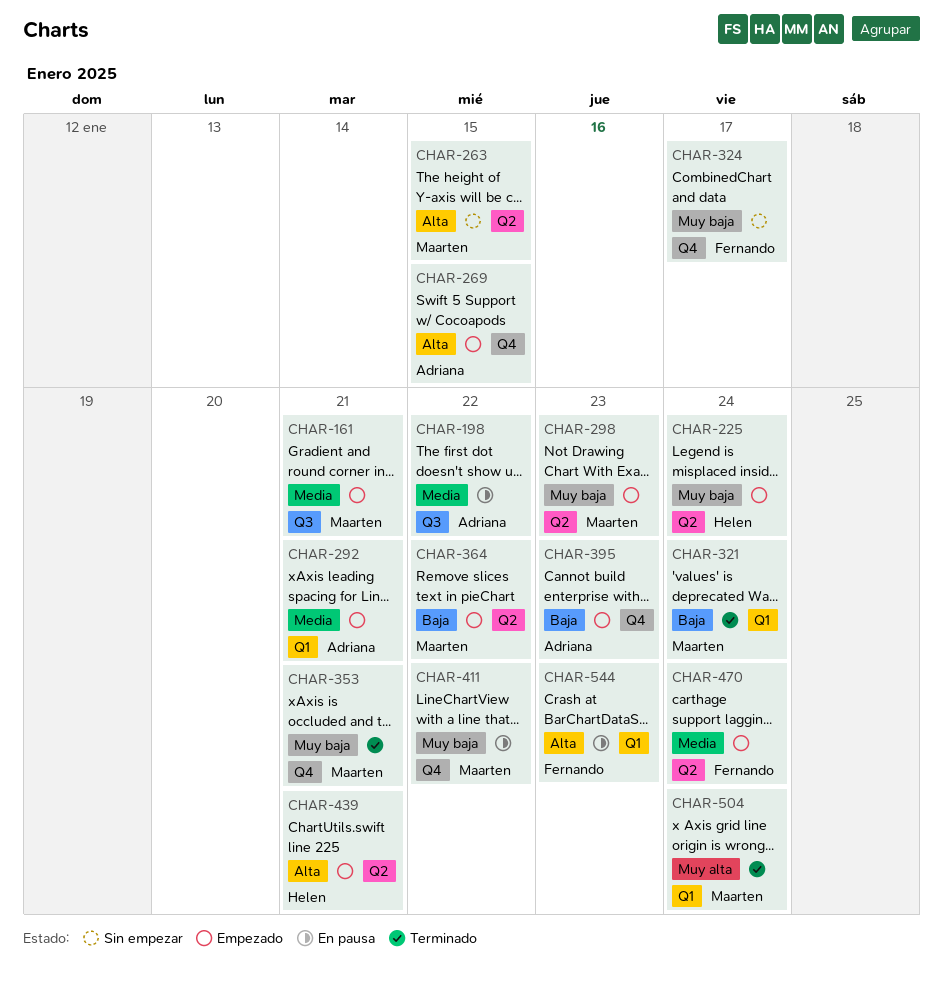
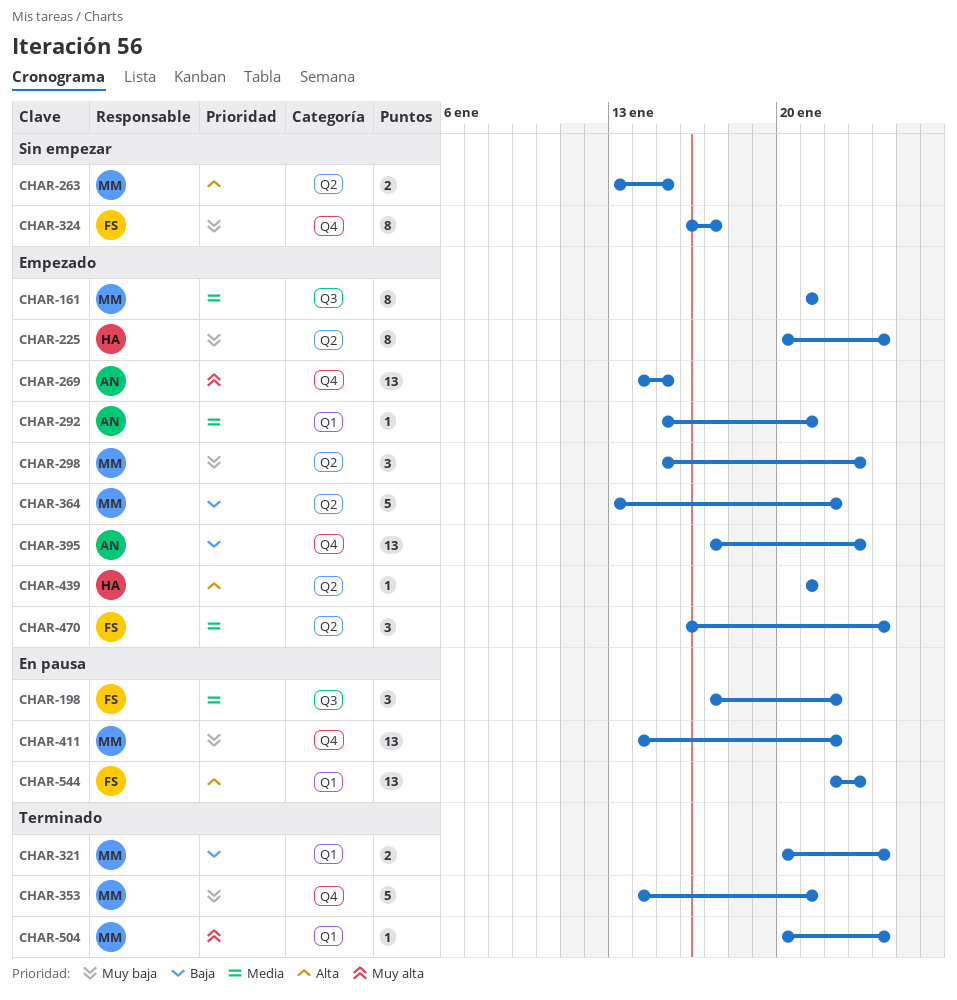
CHAR-198, owner: Adriana -> Fernando
CHAR-269, priority: Alta -> Muy alta

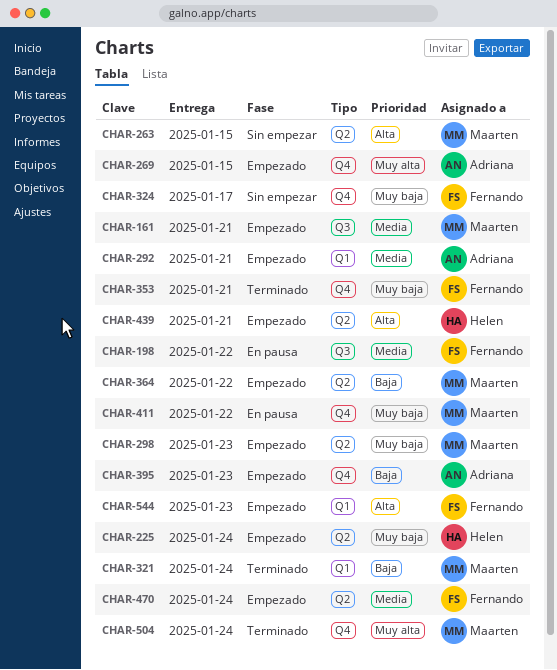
CHAR-353, owner: Maarten -> Fernando
CHAR-504, label: Q1 -> Q4
CHAR-544, status: En pausa -> Empezado

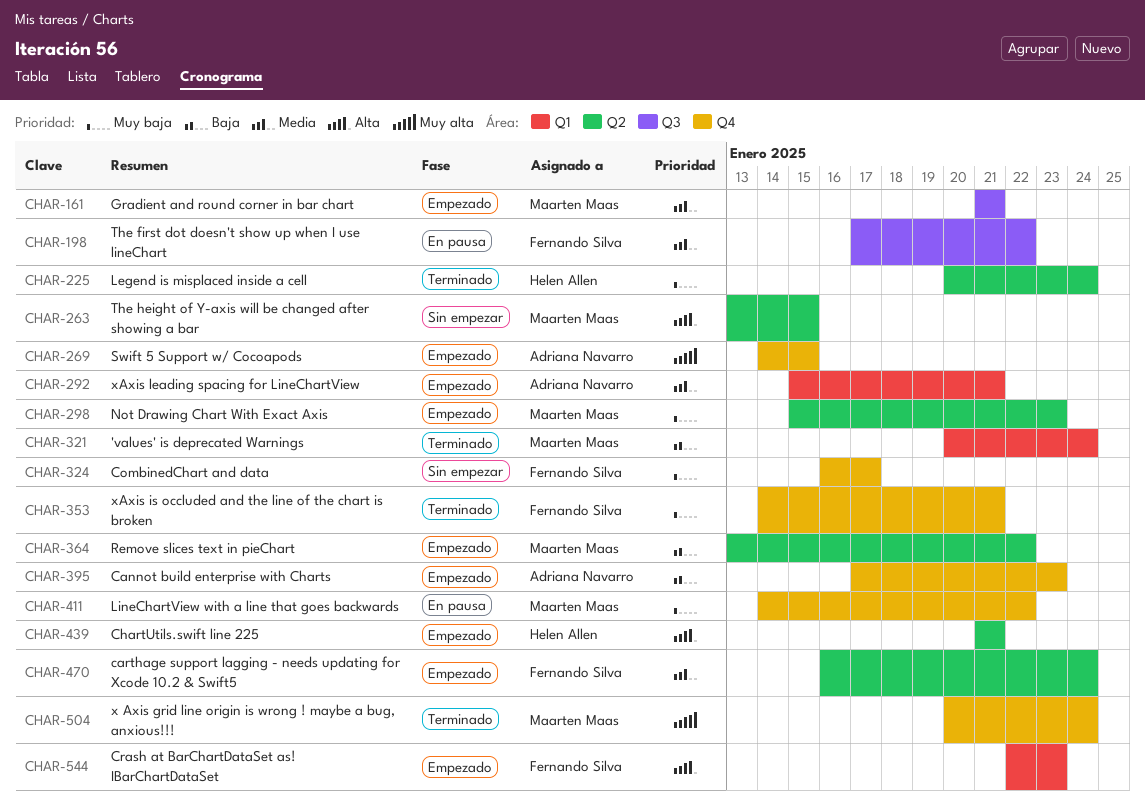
CHAR-225, status: Empezado -> Terminado

